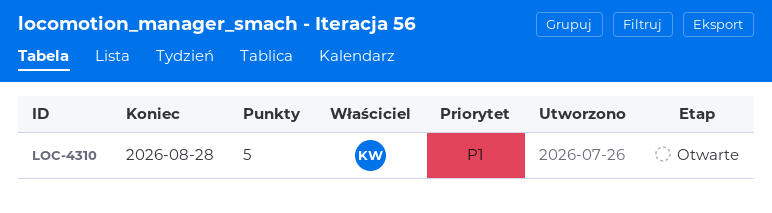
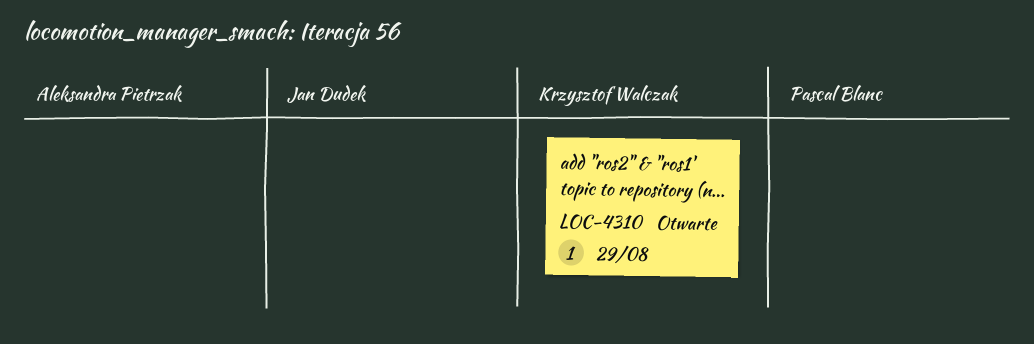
LOC-4310, estimate: 5 -> 1
LOC-4310, due: Aug 28 -> Aug 29

